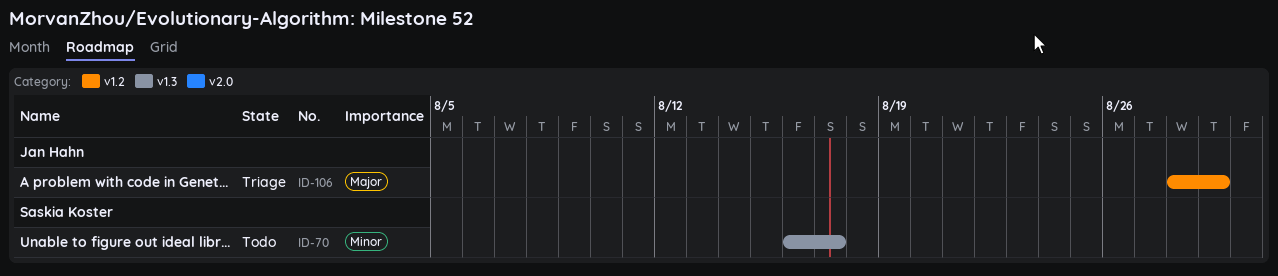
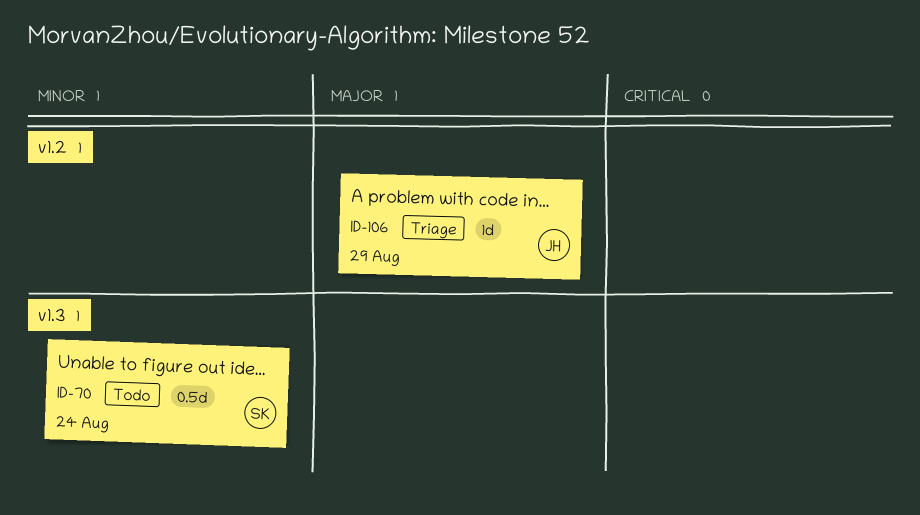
ID-70, due: Aug 17 -> Aug 24

